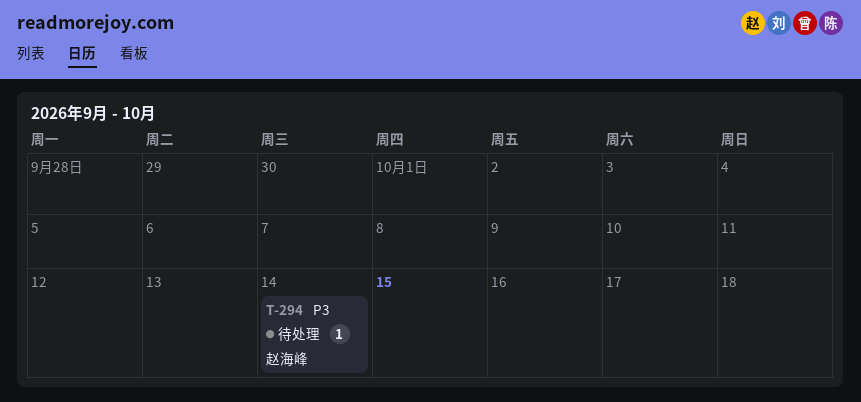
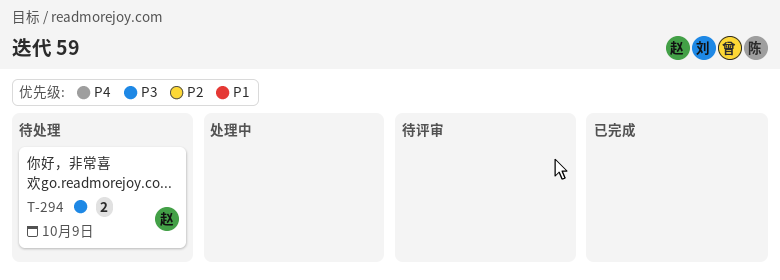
T-294, estimate: 1 -> 2
T-294, due: Oct 14 -> Oct 9

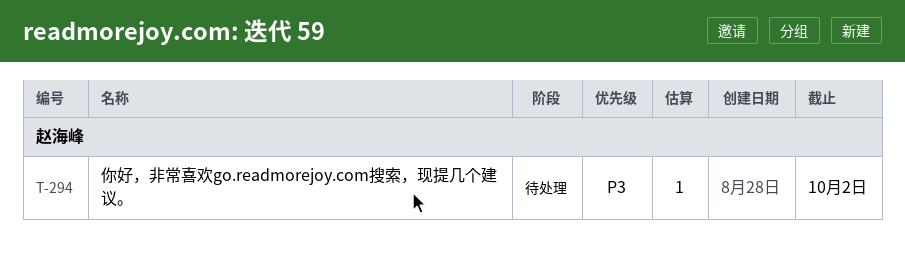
T-294, estimate: 2 -> 1
T-294, due: Oct 9 -> Oct 2

